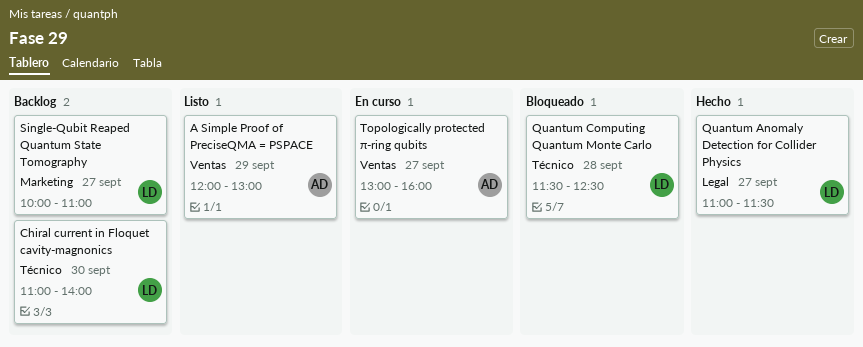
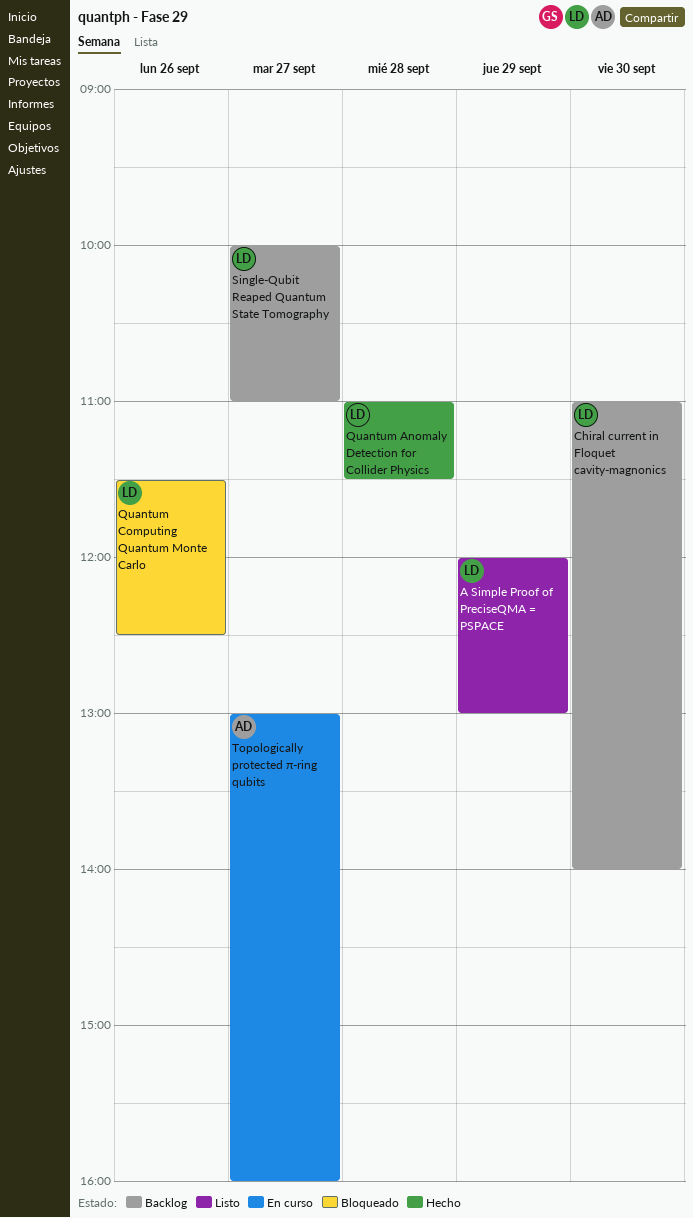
A Simple Proof of PreciseQMA = PSPACE, owner: AD -> LD
Quantum Anomaly Detection for Collider Physics, day: Sep 27 -> Sep 28
Quantum Computing Quantum Monte Carlo, day: Sep 28 -> Sep 26

